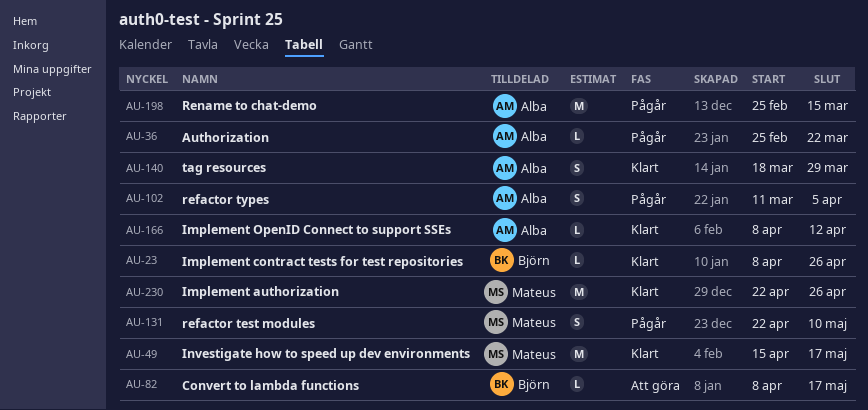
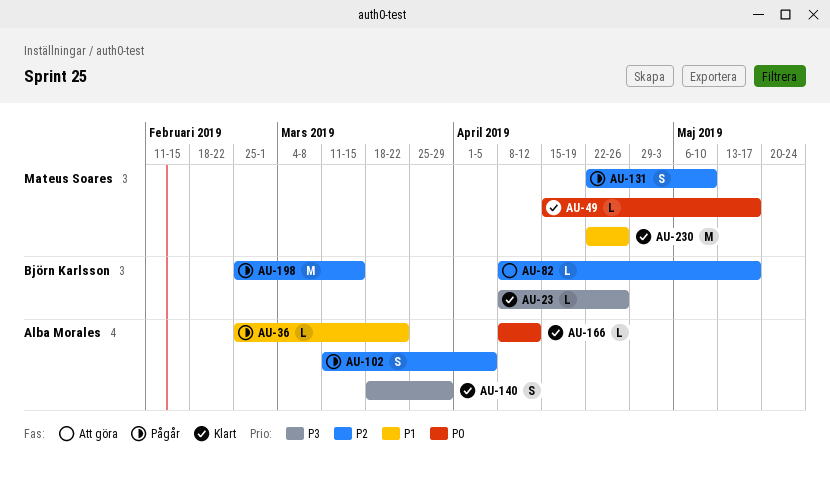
AU-49, estimate: M -> L
AU-198, owner: Alba Morales -> Björn Karlsson

